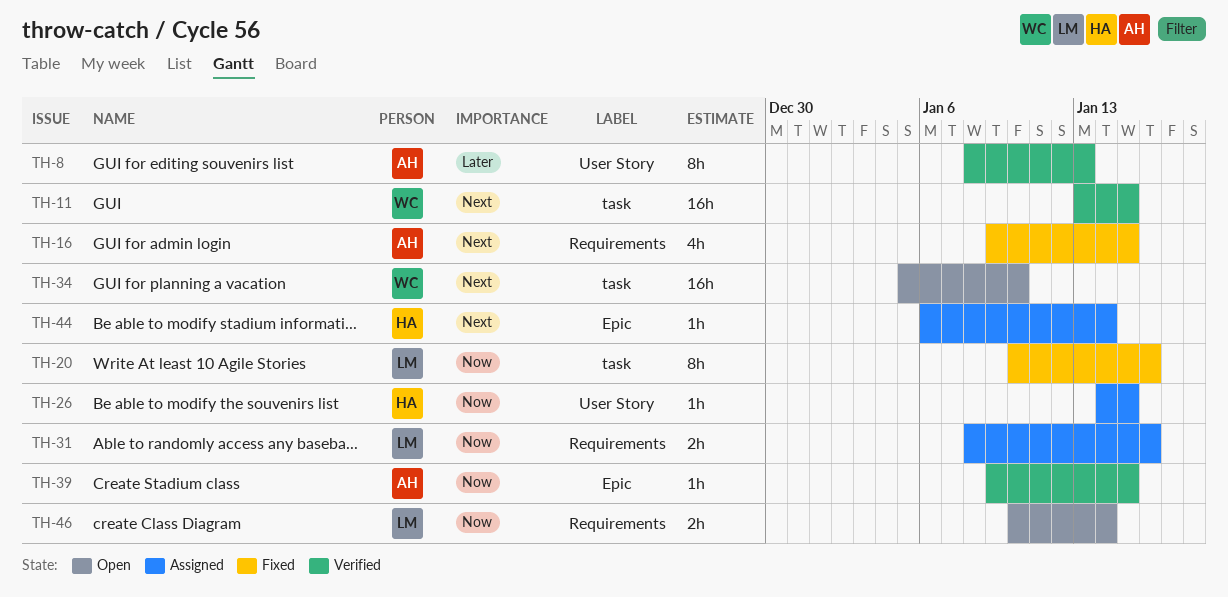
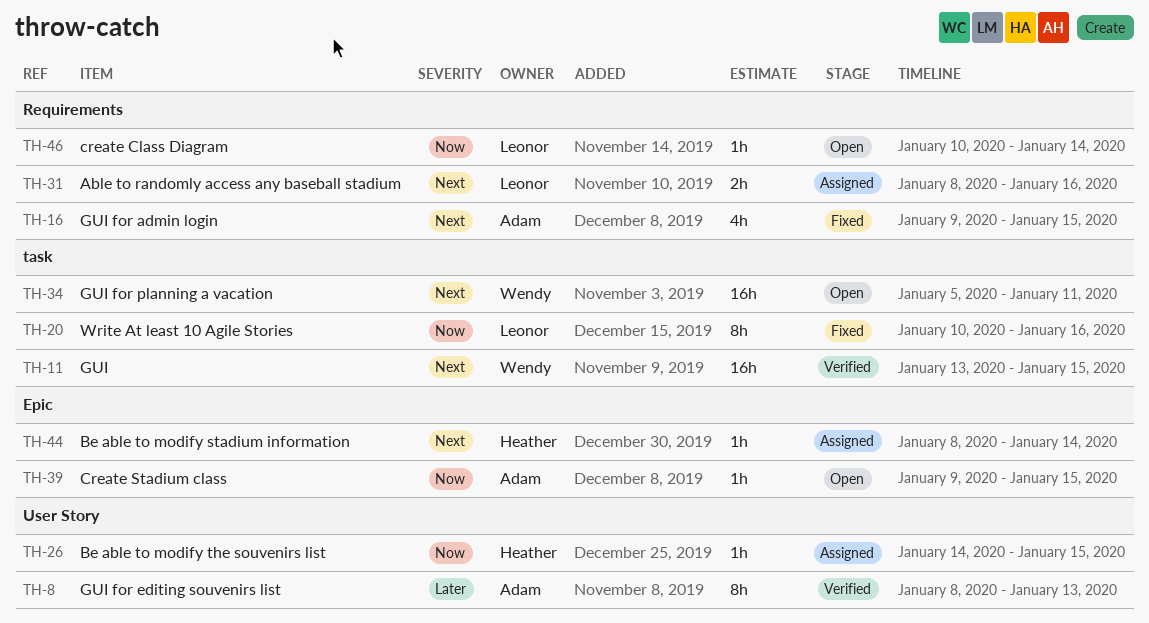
TH-31, priority: Now -> Next
TH-34, due: Jan 10 -> Jan 11
TH-39, status: Verified -> Open
TH-44, start: Jan 6 -> Jan 8
TH-46, estimate: 2h -> 1h

